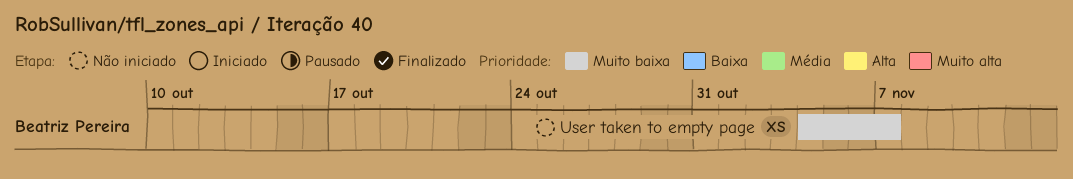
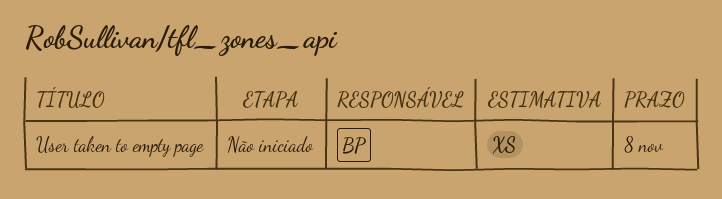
User taken to empty page, due: Nov 7 -> Nov 8

